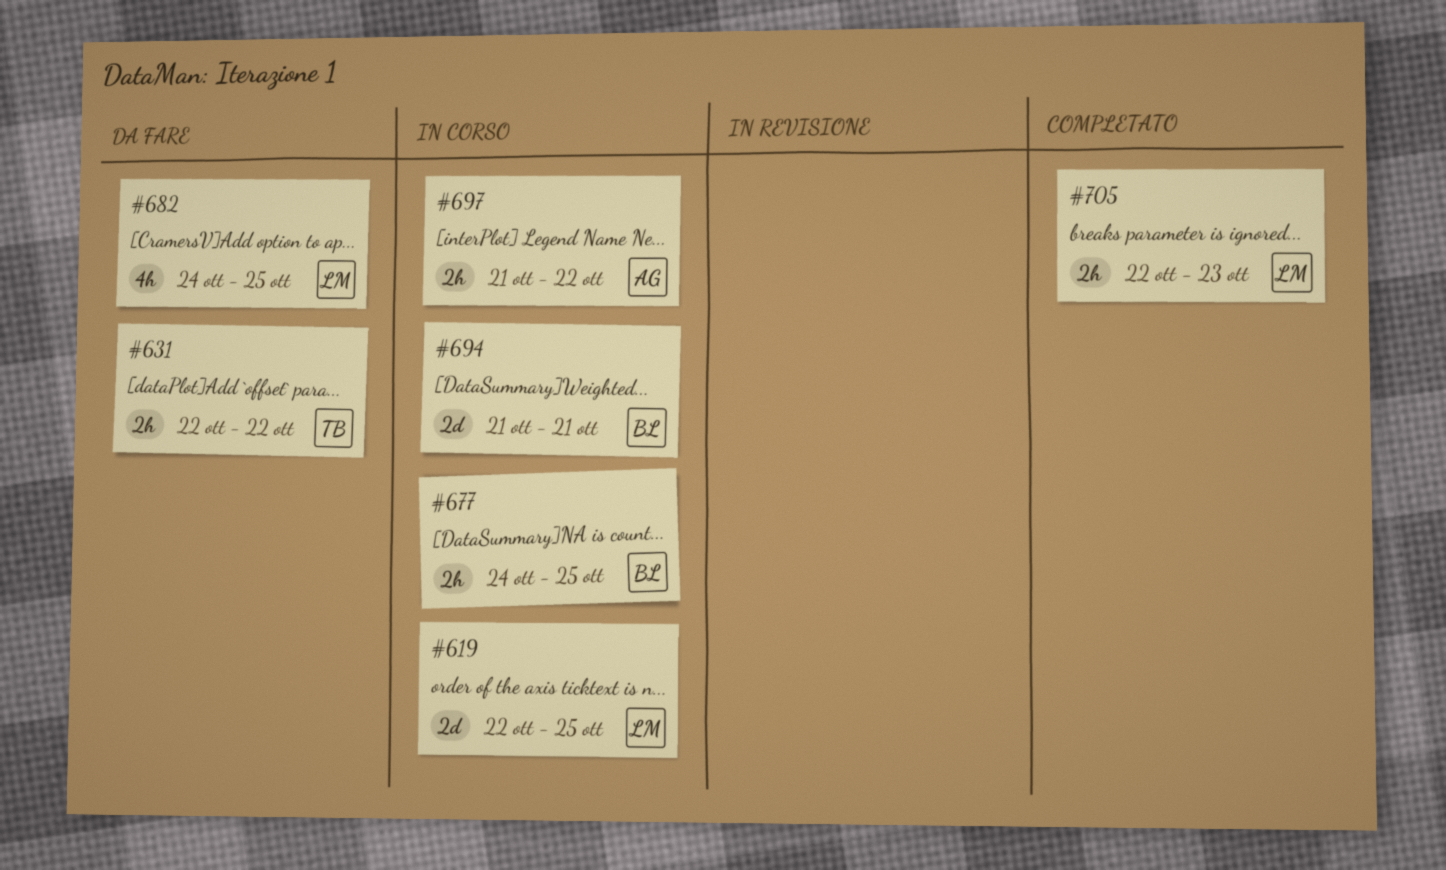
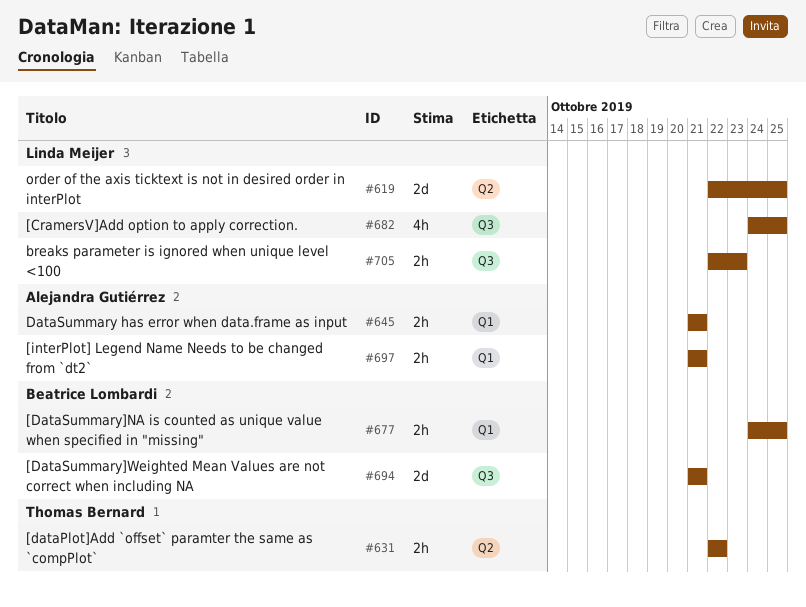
#645: none -> present
#697, due: Oct 22 -> Oct 21

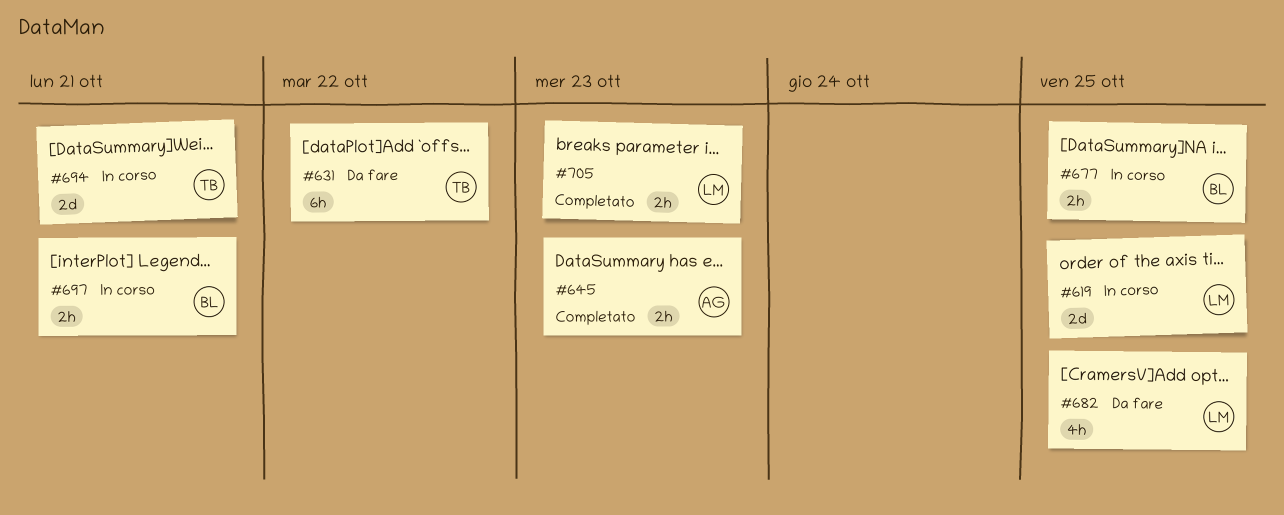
#631, estimate: 2h -> 6h
#645, due: Oct 21 -> Oct 23
#694, owner: Beatrice Lombardi -> Thomas Bernard
#697, owner: Alejandra Gutiérrez -> Beatrice Lombardi

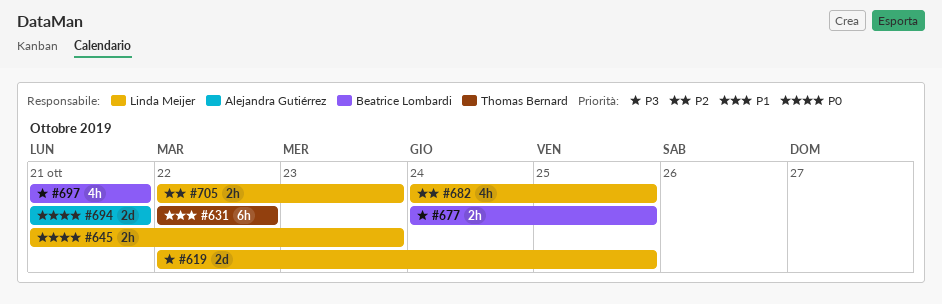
#645, owner: Alejandra Gutiérrez -> Linda Meijer
#694, owner: Thomas Bernard -> Alejandra Gutiérrez
#697, estimate: 2h -> 4h

